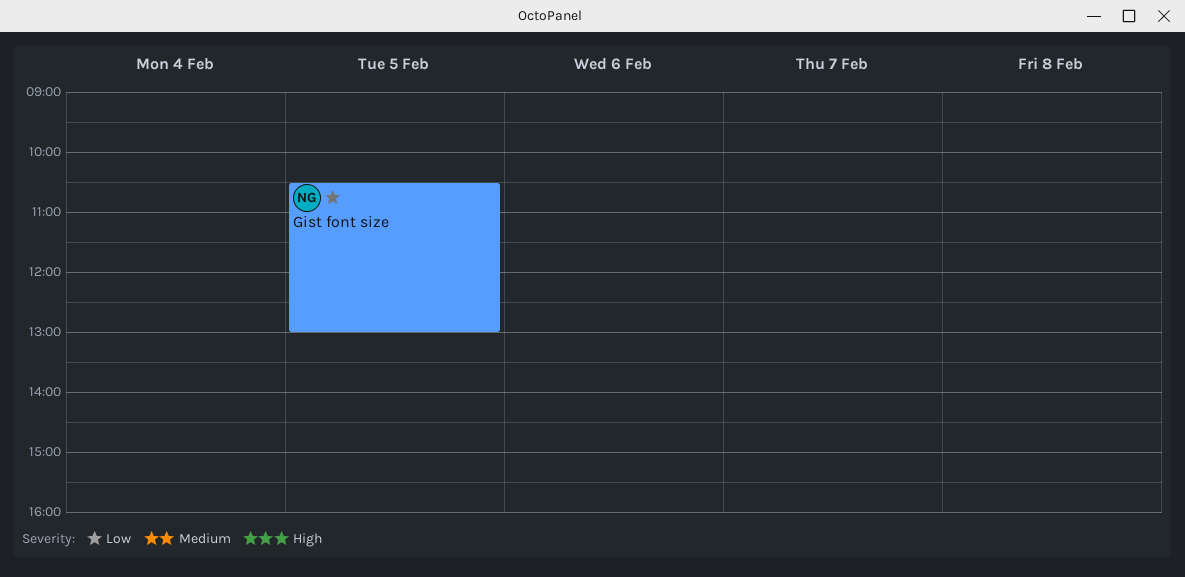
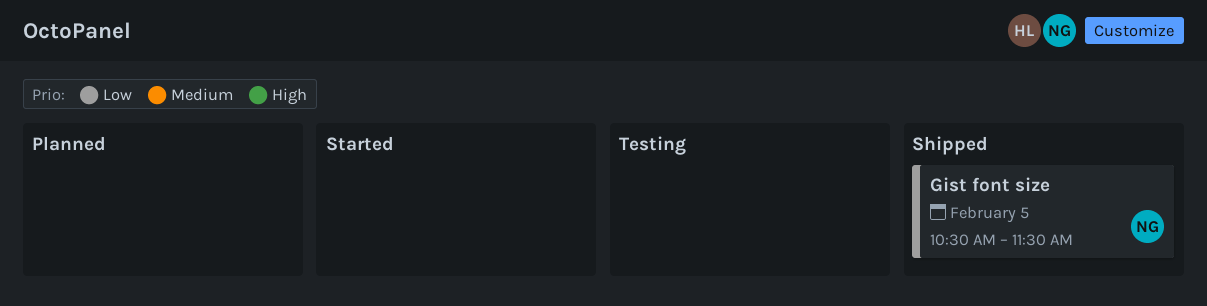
Gist font size, ends: 13:00 -> 11:30

